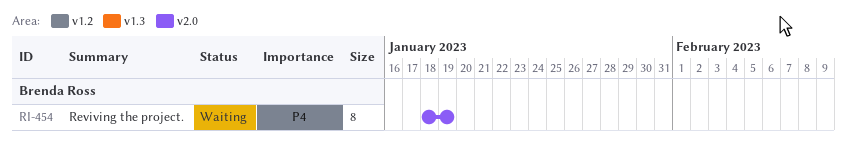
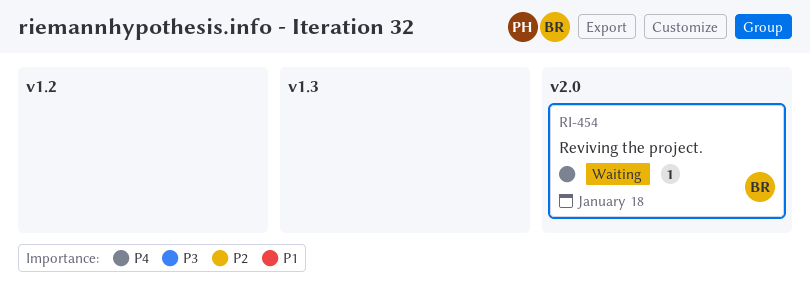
RI-454, estimate: 8 -> 1
RI-454, due: Jan 19 -> Jan 18

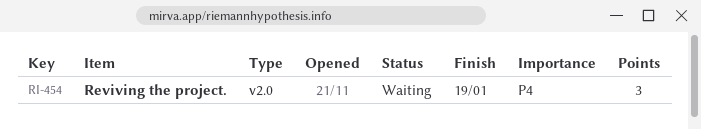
RI-454, estimate: 1 -> 3
RI-454, due: Jan 18 -> Jan 19

